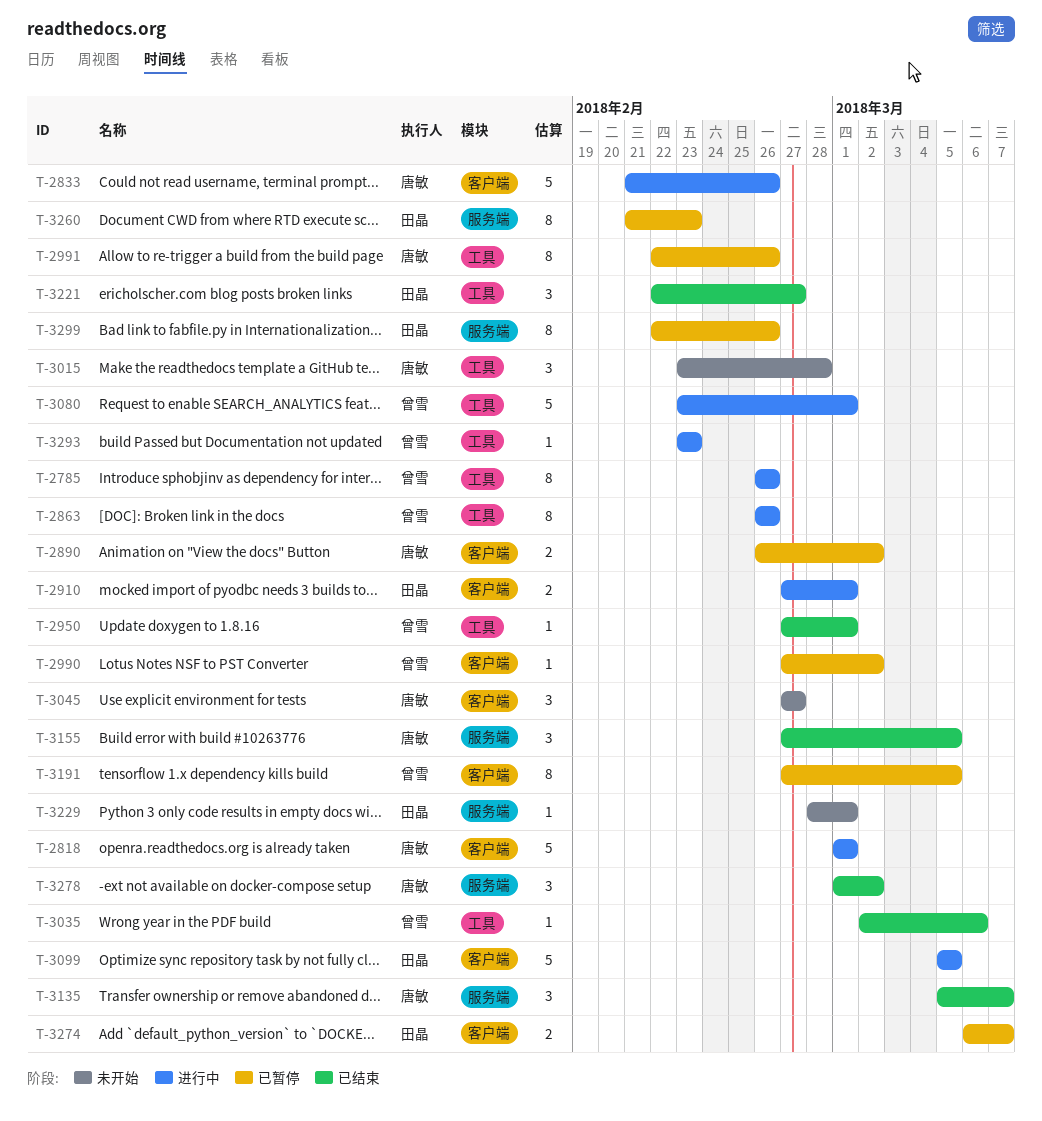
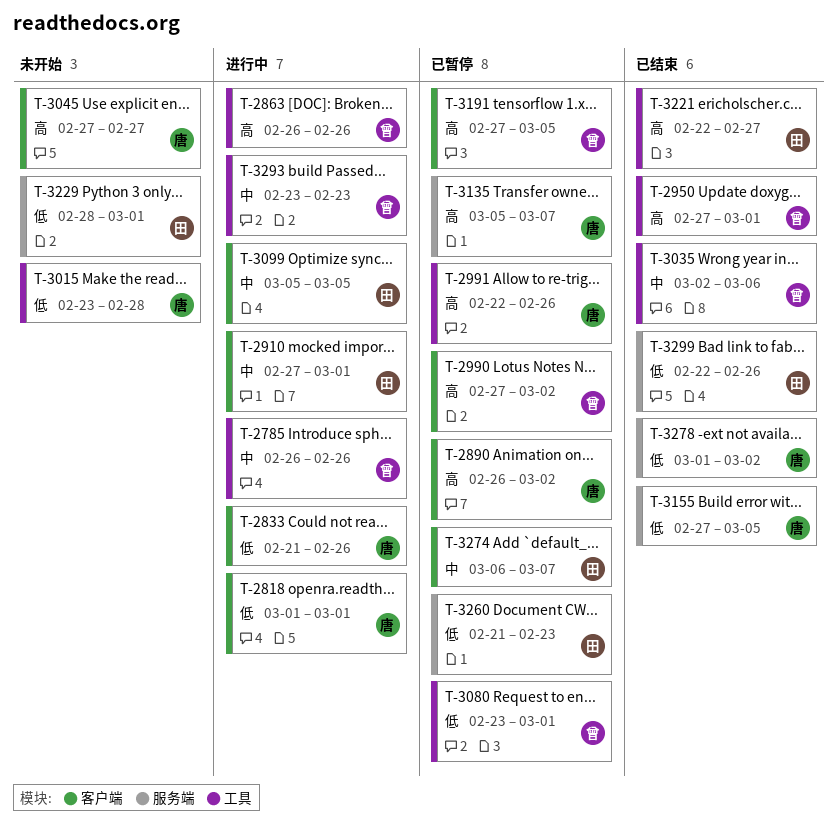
T-3080, status: 进行中 -> 已暂停
T-3135, status: 已结束 -> 已暂停
T-3299, status: 已暂停 -> 已结束

